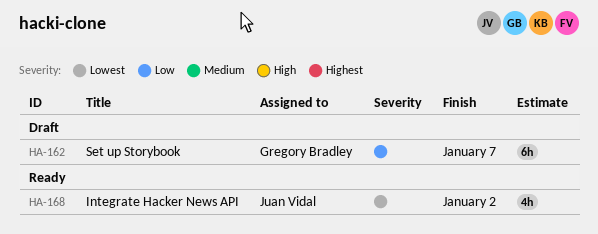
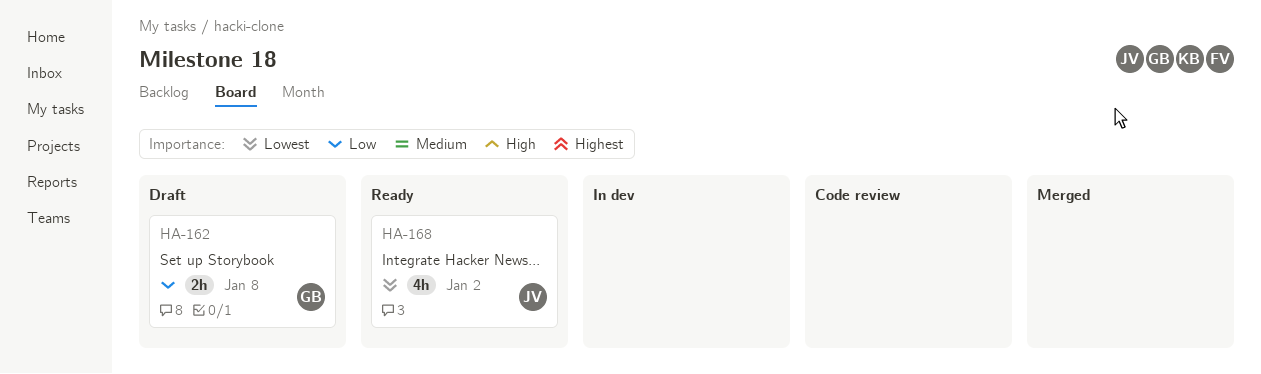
HA-162, estimate: 6h -> 2h
HA-162, due: Jan 7 -> Jan 8

